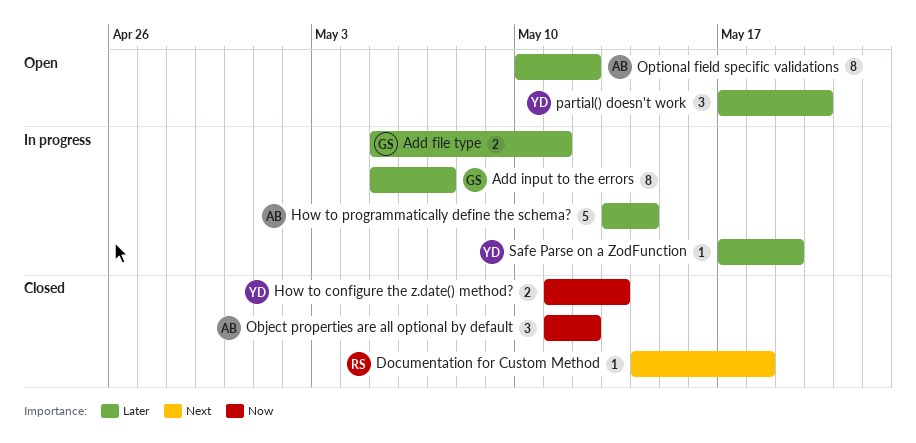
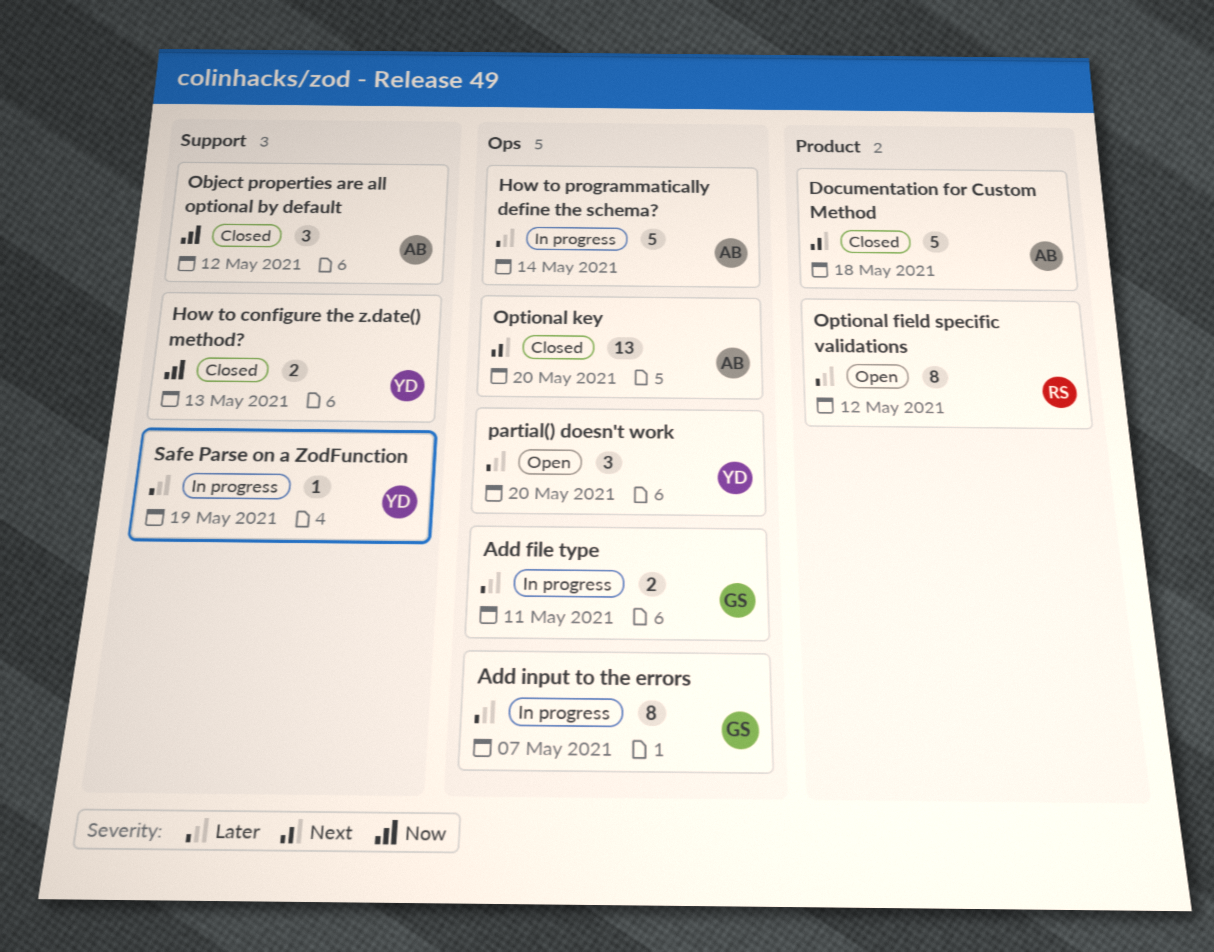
Documentation for Custom Method, owner: RS -> AB
Documentation for Custom Method, estimate: 1 -> 5
Optional field specific validations, owner: AB -> RS
Optional key: none -> present

